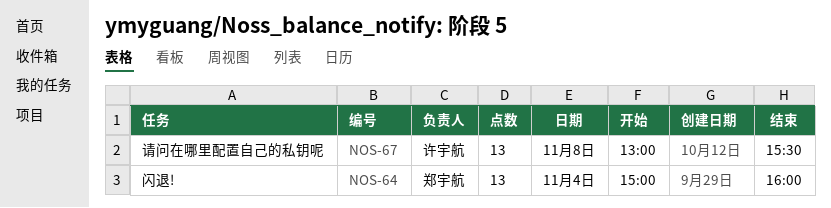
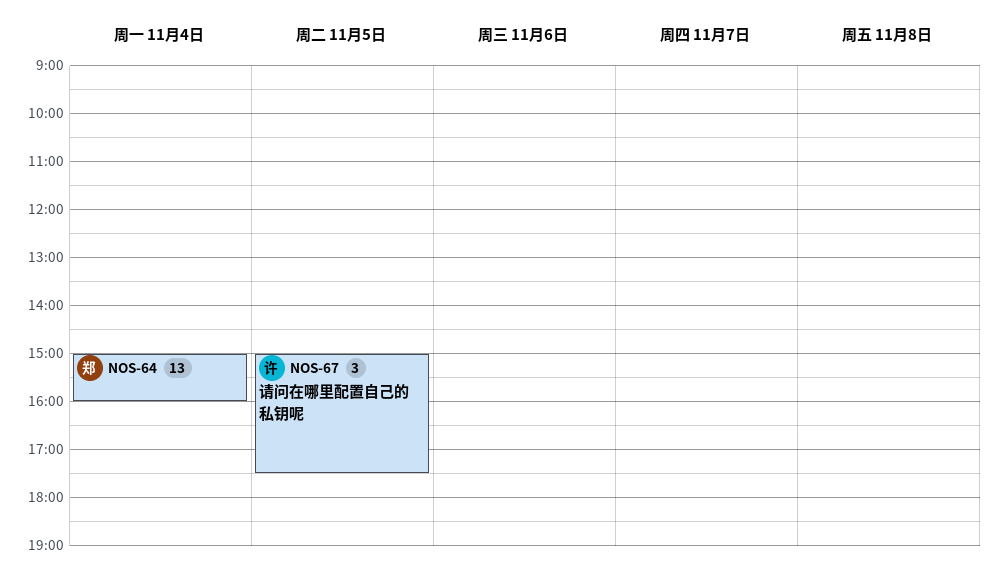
NOS-67, estimate: 13 -> 3
NOS-67, day: Nov 8 -> Nov 5
NOS-67, begins: 13:00 -> 15:00
NOS-67, ends: 15:30 -> 17:30

